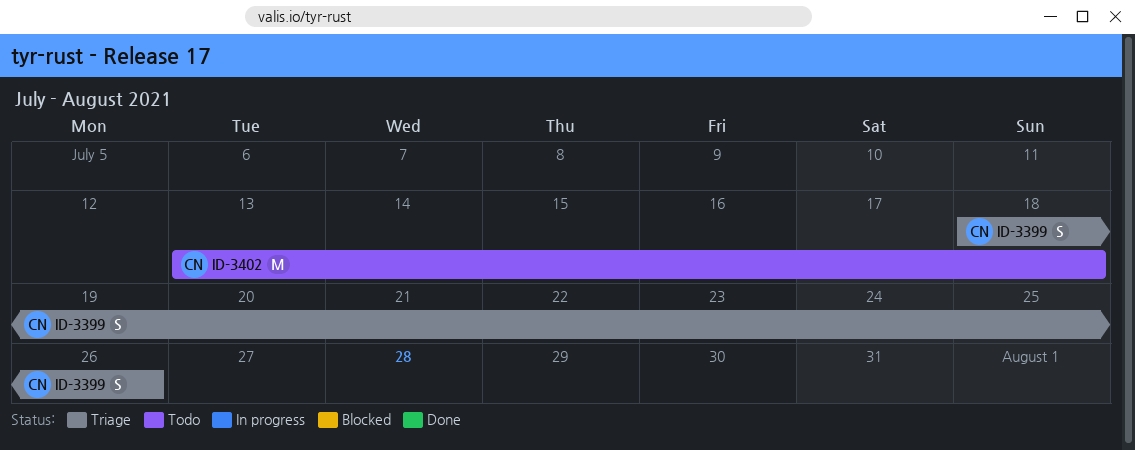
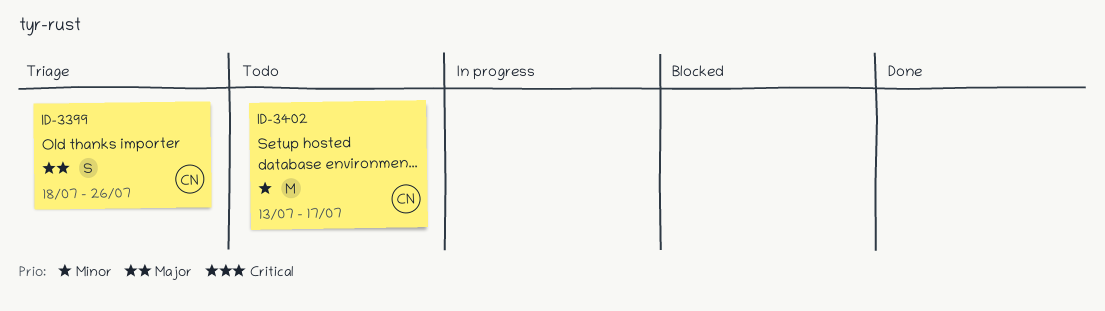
ID-3402, due: Jul 18 -> Jul 17

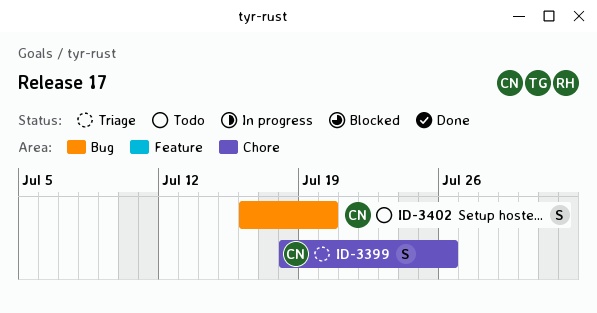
ID-3402, estimate: M -> S
ID-3402, start: Jul 13 -> Jul 16
ID-3402, due: Jul 17 -> Jul 20

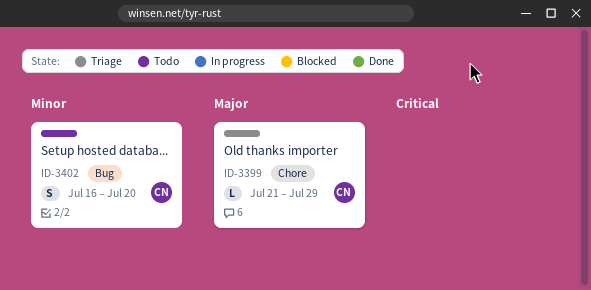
ID-3399, estimate: S -> L
ID-3399, start: Jul 18 -> Jul 21
ID-3399, due: Jul 26 -> Jul 29

